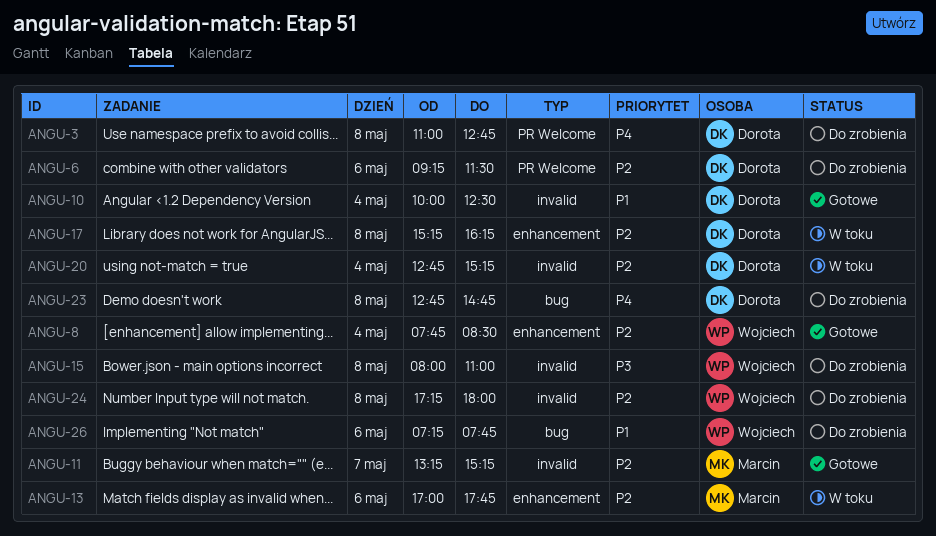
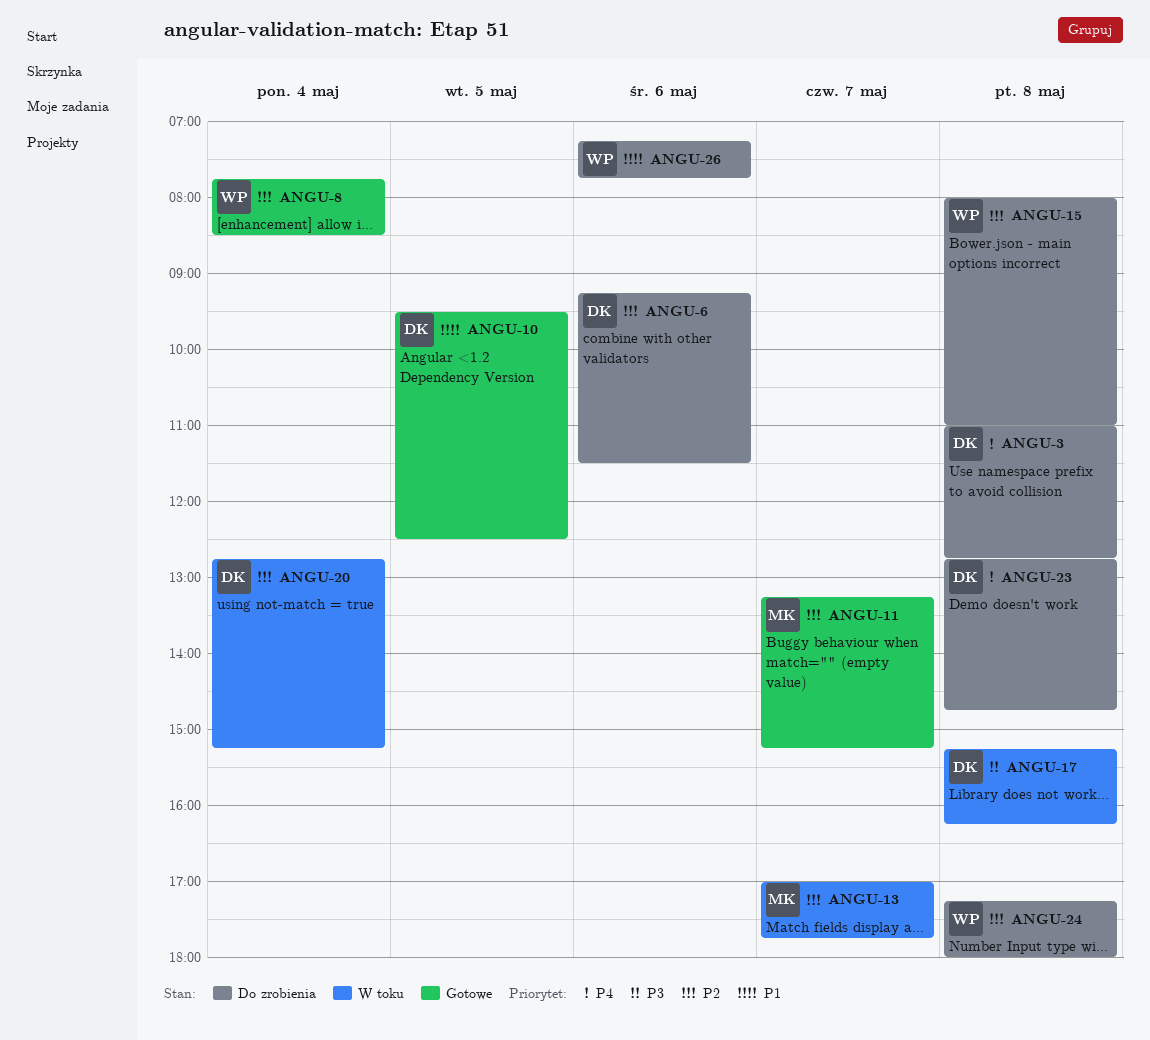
ANGU-10, day: May 4 -> May 5
ANGU-10, begins: 10:00 -> 09:30
ANGU-13, day: May 6 -> May 7
ANGU-15, priority: P3 -> P2
ANGU-17, priority: P2 -> P3

